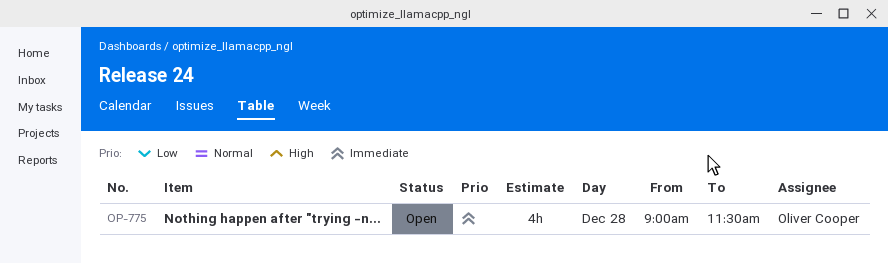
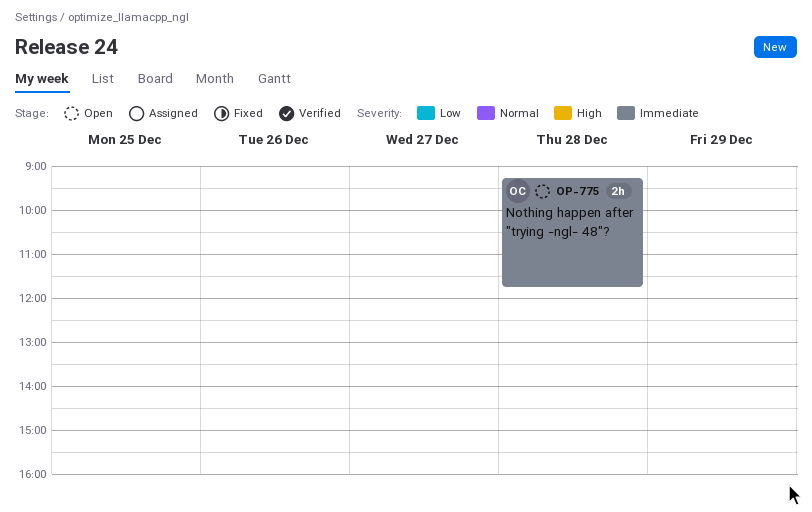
OP-775, estimate: 4h -> 2h
OP-775, begins: 09:00 -> 09:15
OP-775, ends: 11:30 -> 11:45

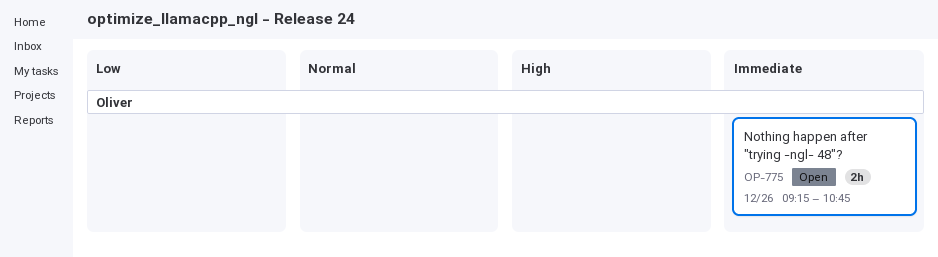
OP-775, day: Dec 28 -> Dec 26
OP-775, ends: 11:45 -> 10:45

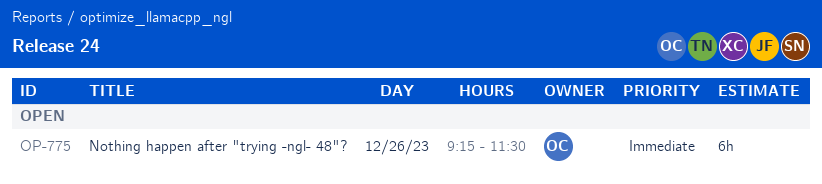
OP-775, estimate: 2h -> 6h
OP-775, ends: 10:45 -> 11:30

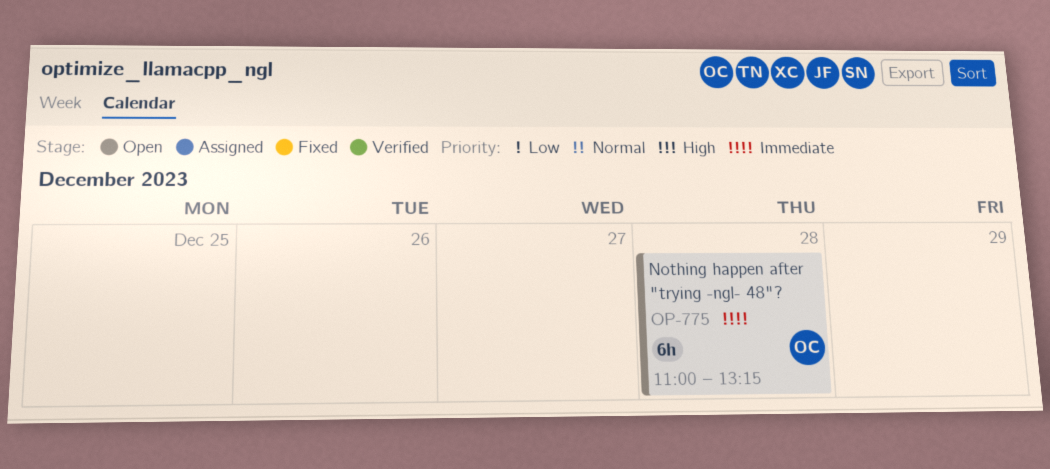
OP-775, day: Dec 26 -> Dec 28
OP-775, begins: 09:15 -> 11:00
OP-775, ends: 11:30 -> 13:15

